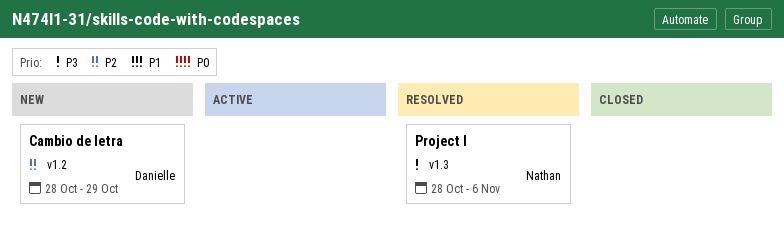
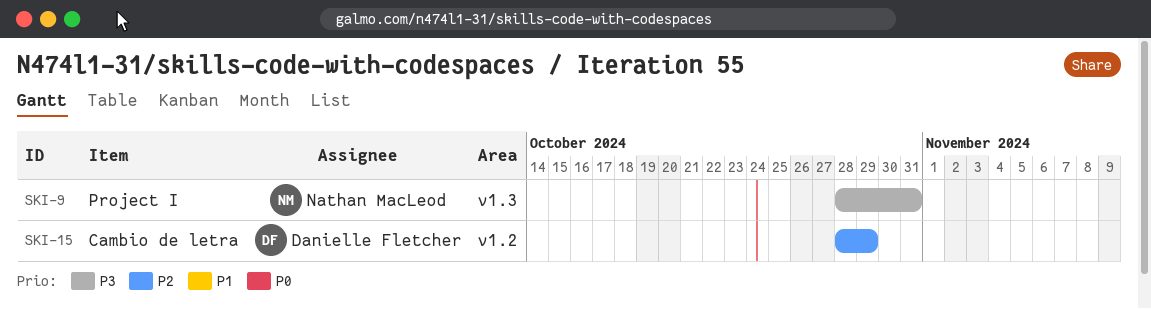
Project I, due: Nov 6 -> Oct 31

